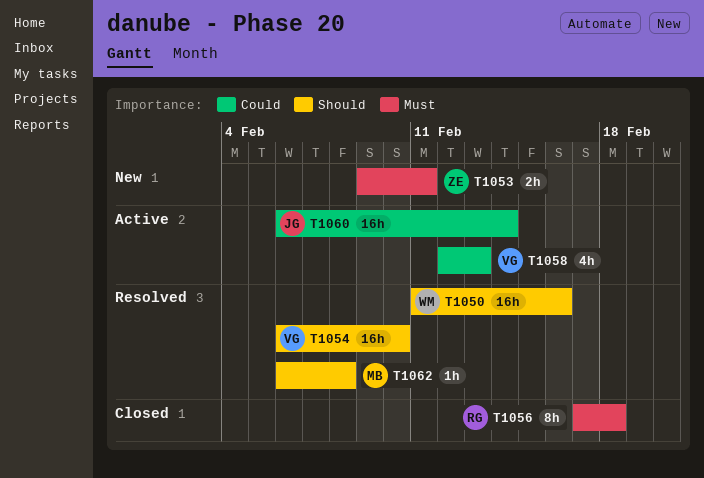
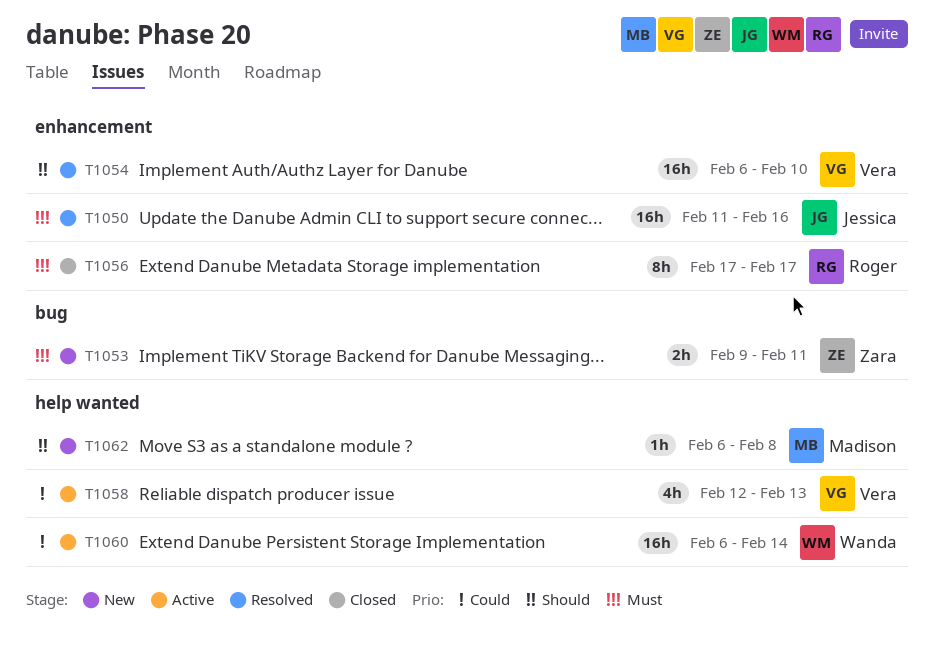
T1050, owner: Wanda -> Jessica
T1050, priority: Should -> Must
T1056, due: Feb 18 -> Feb 17
T1060, owner: Jessica -> Wanda
T1062, status: Resolved -> New

